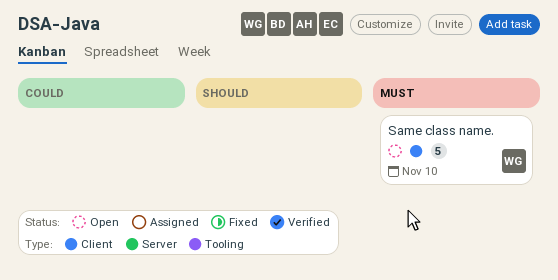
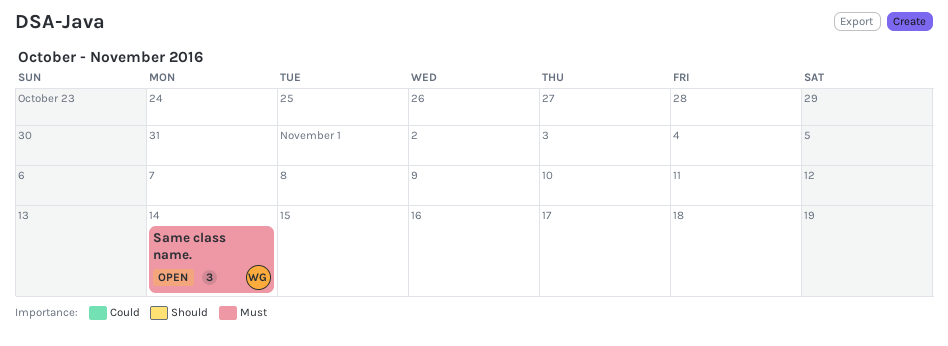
Same class name., estimate: 5 -> 3
Same class name., due: Nov 10 -> Nov 14

